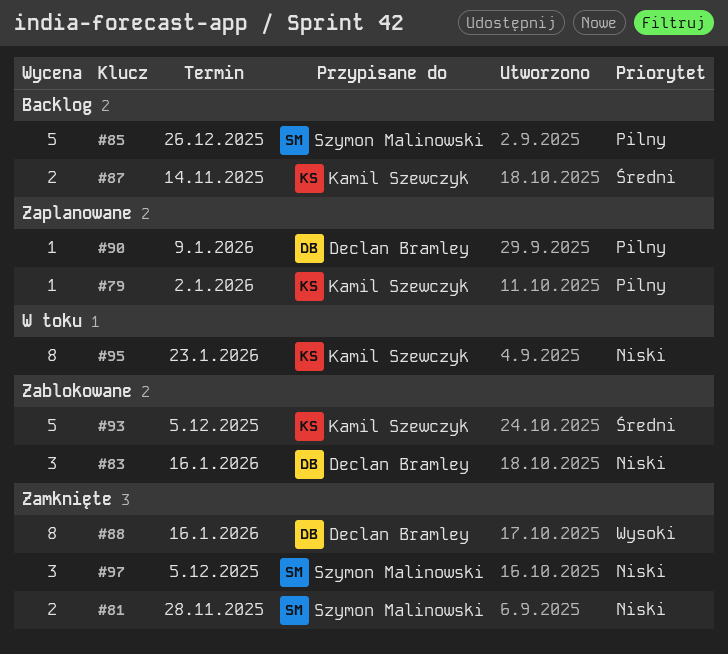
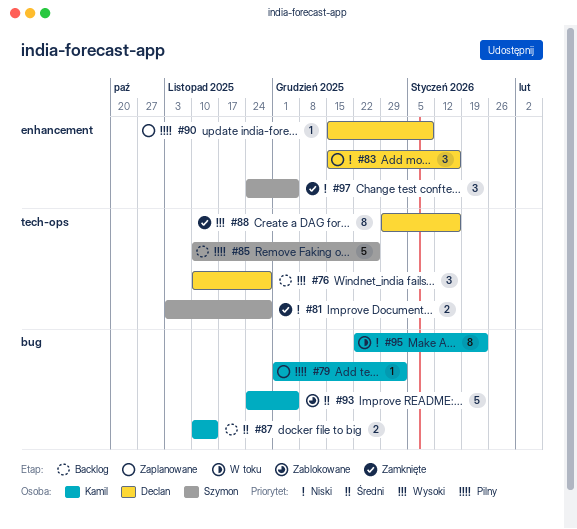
#76: none -> present
#83, status: Zablokowane -> Zaplanowane

